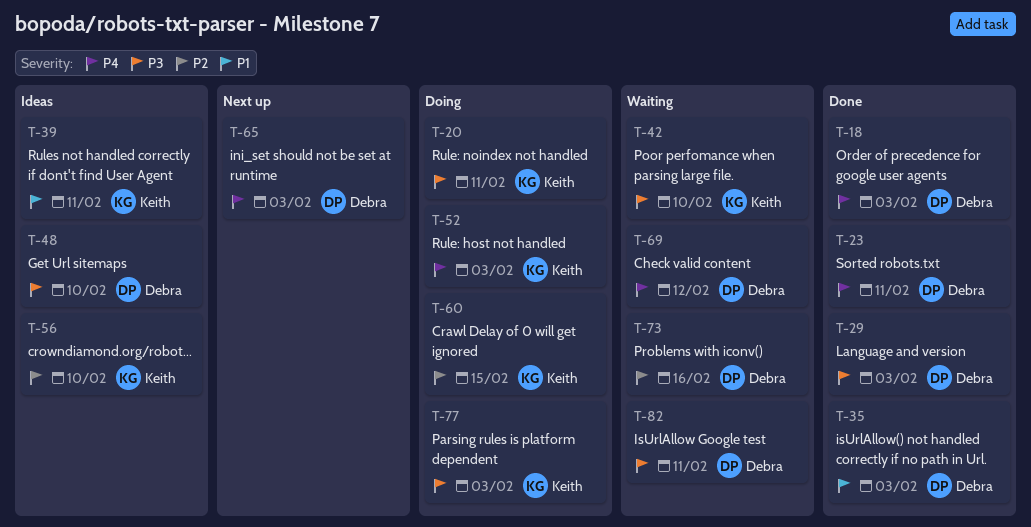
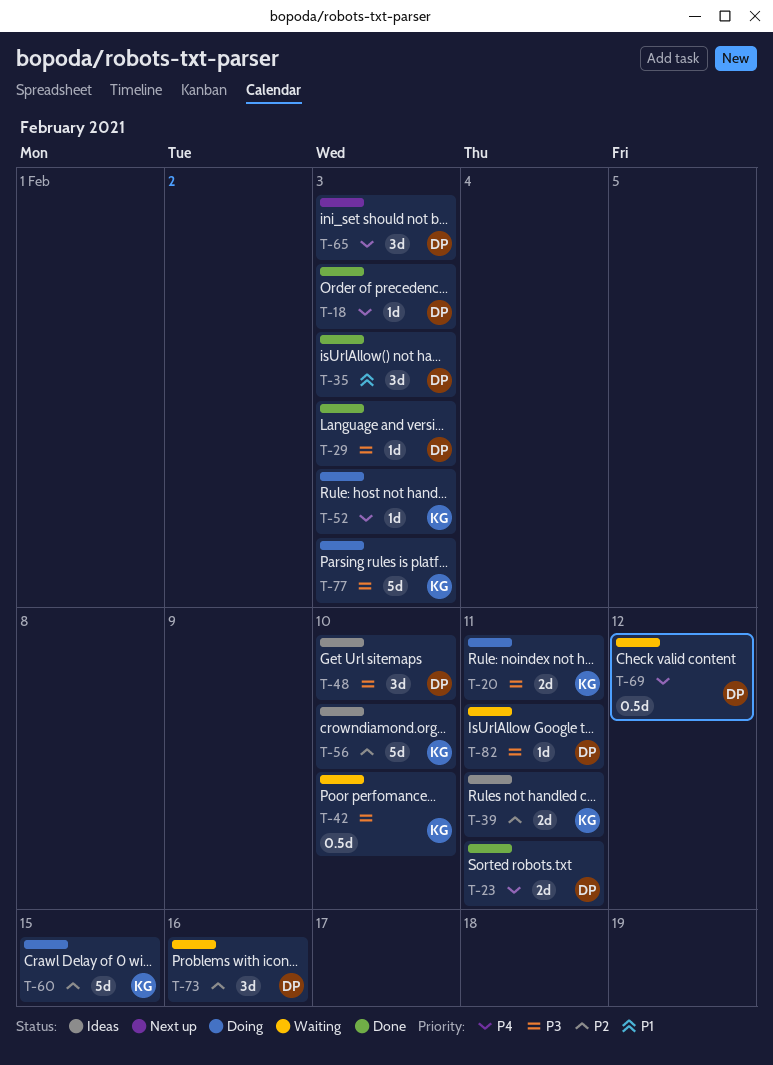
T-39, priority: P1 -> P2

